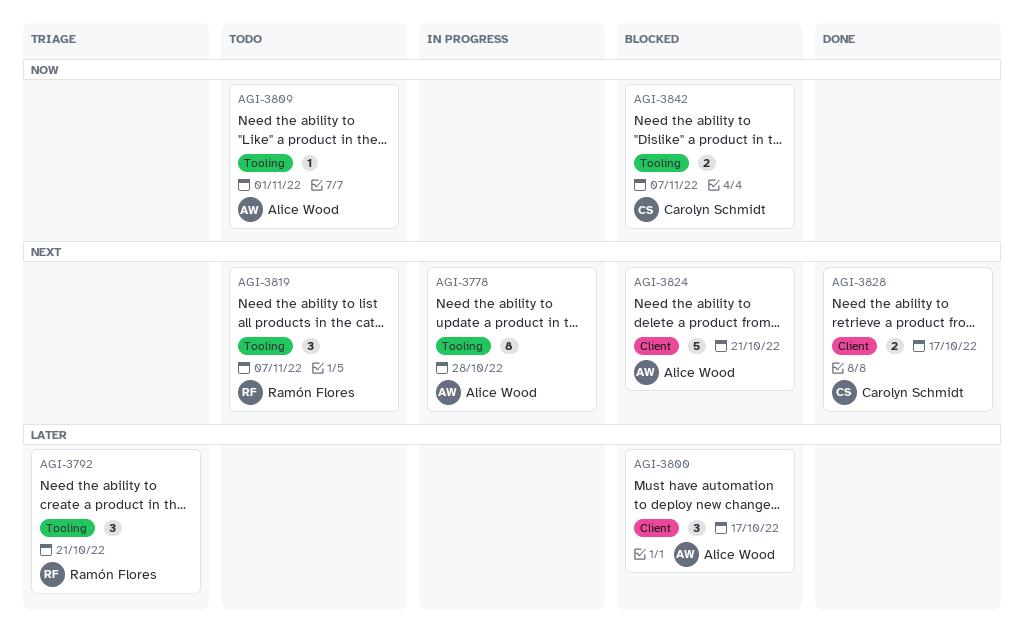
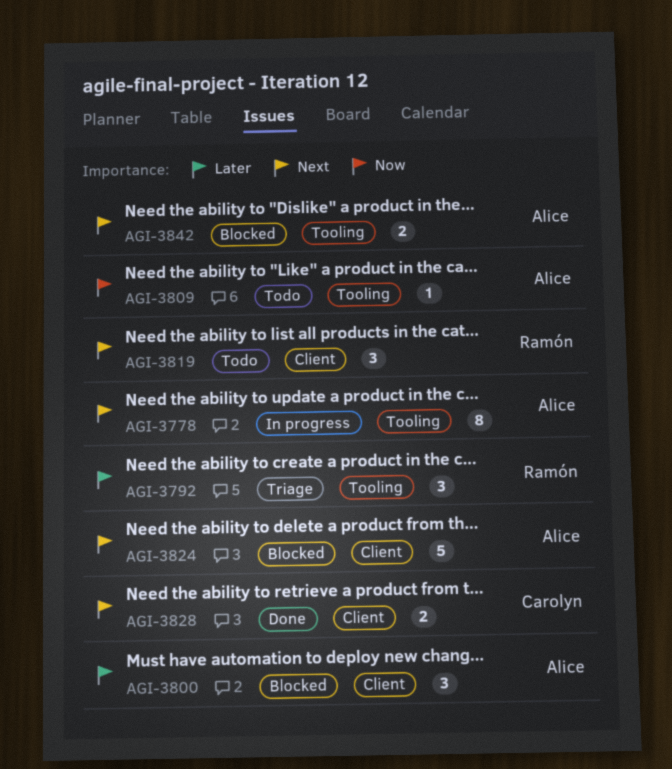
AGI-3819, label: Tooling -> Client
AGI-3842, owner: Carolyn Schmidt -> Alice Wood
AGI-3842, priority: Now -> Next

